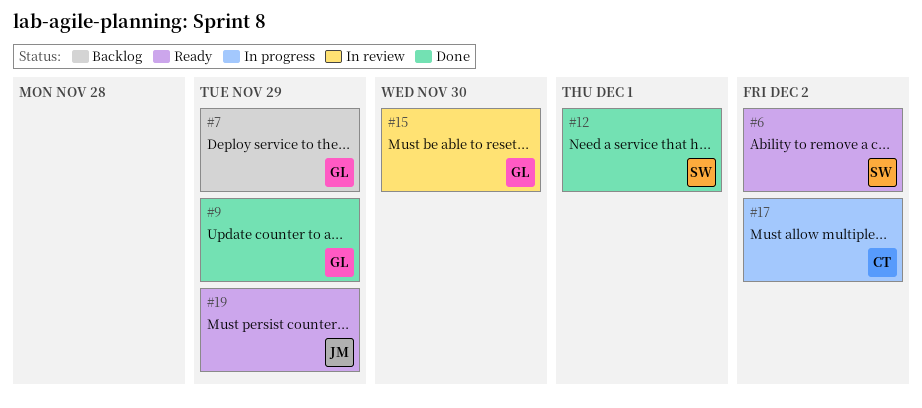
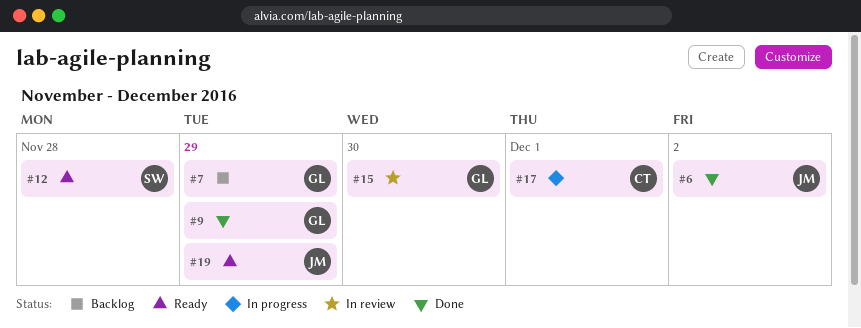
#6, status: Ready -> Done
#6, owner: SW -> JM
#12, status: Done -> Ready
#12, due: Dec 1 -> Nov 28
#17, due: Dec 2 -> Dec 1

